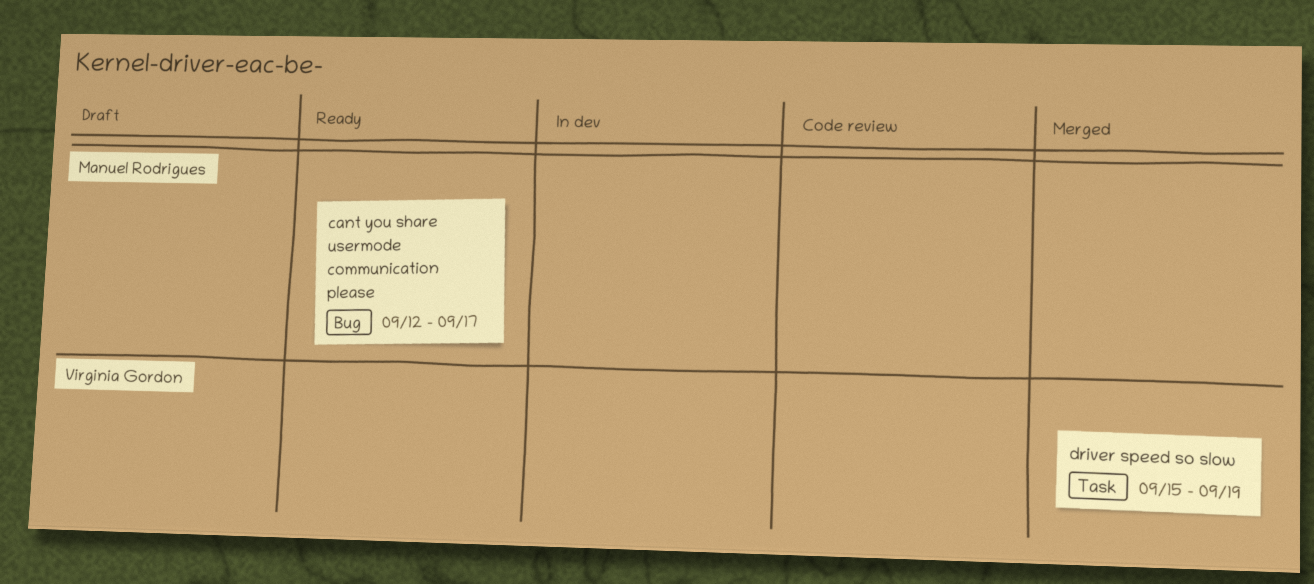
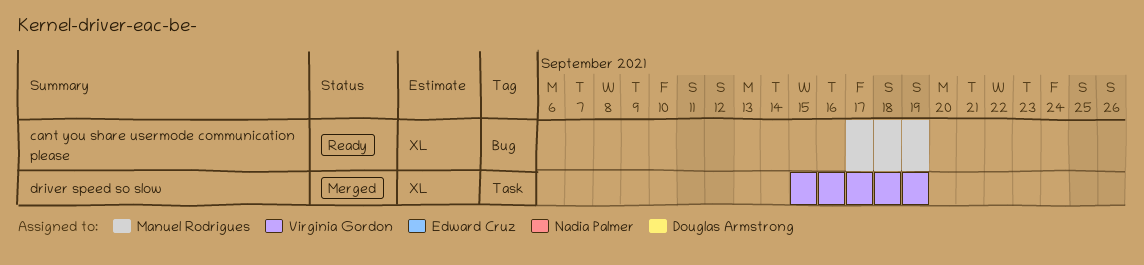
cant you share usermode communication please, start: Sep 12 -> Sep 17
cant you share usermode communication please, due: Sep 17 -> Sep 19

